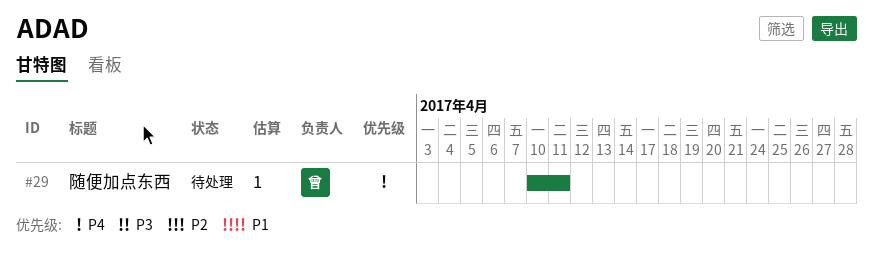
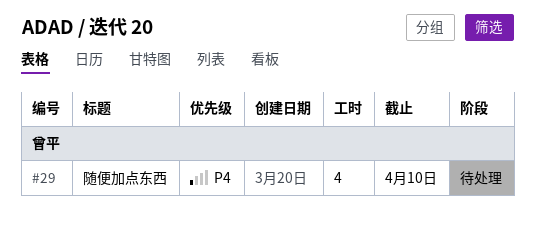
#29, estimate: 1 -> 4
#29, due: Apr 11 -> Apr 10

